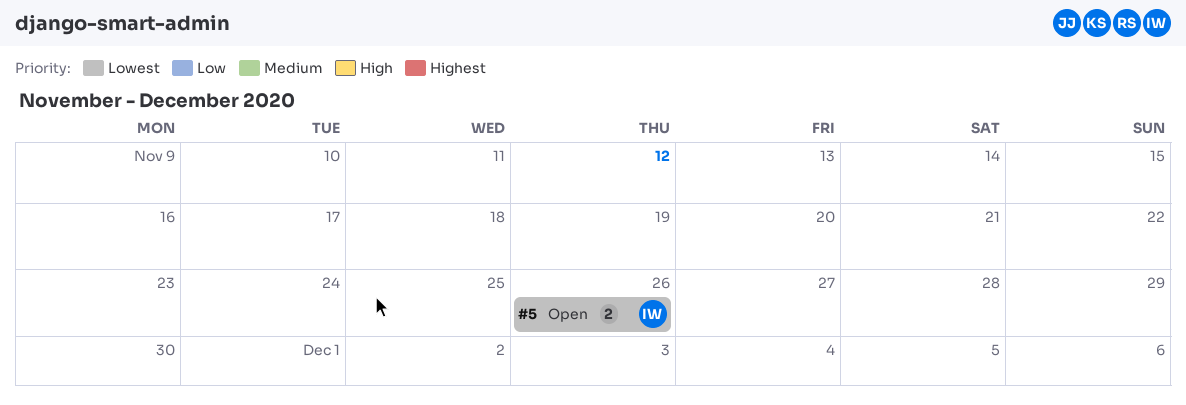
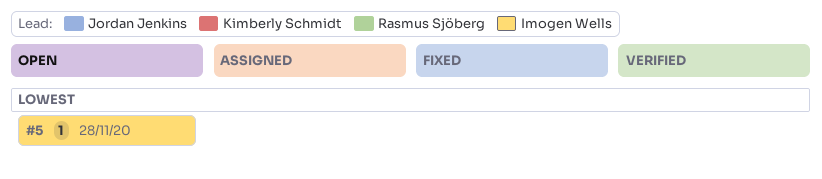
#5, estimate: 2 -> 1
#5, due: Nov 26 -> Nov 28

